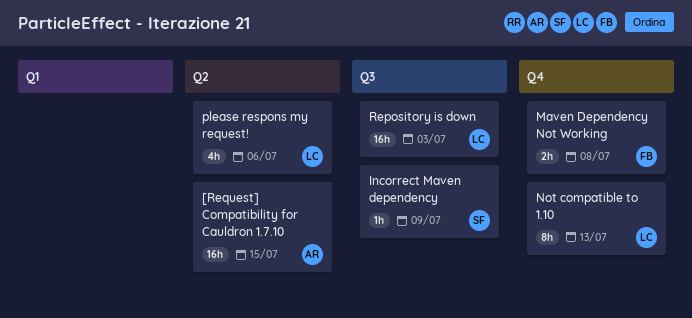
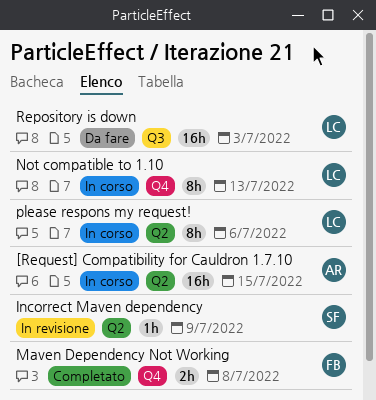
Incorrect Maven dependency, label: Q3 -> Q2
please respons my request!, estimate: 4h -> 8h

